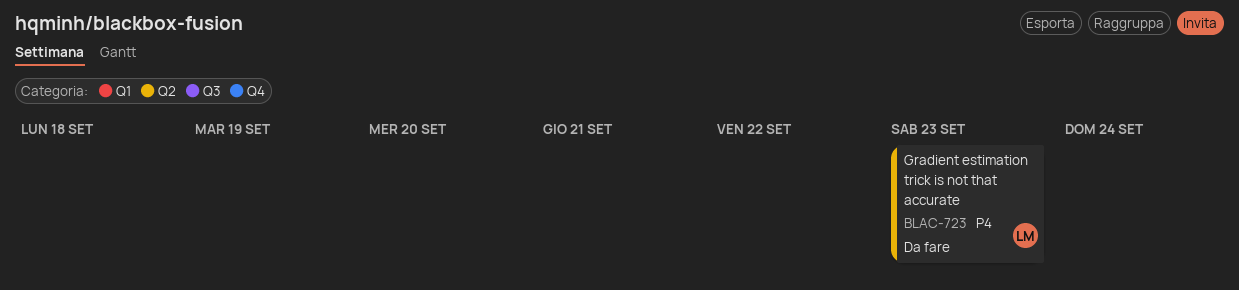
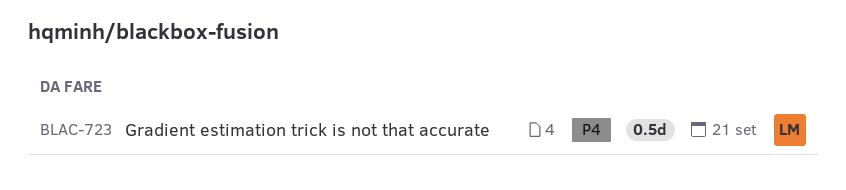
BLAC-723, due: Sep 23 -> Sep 21

